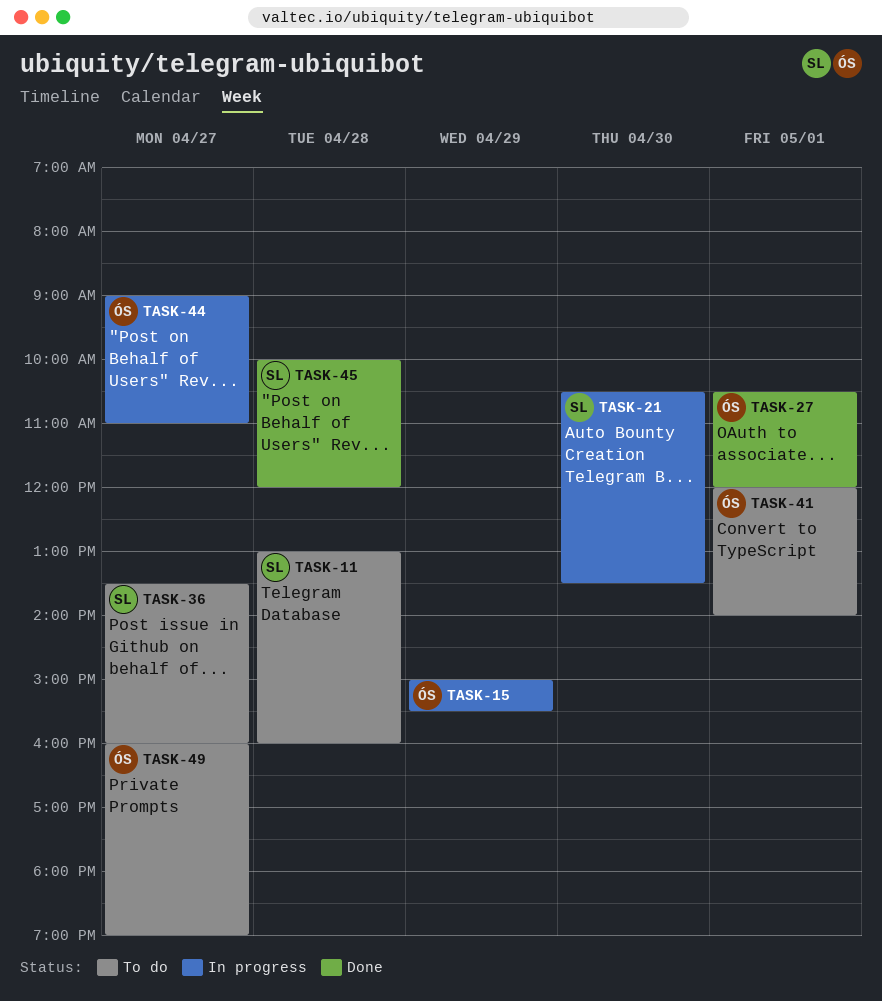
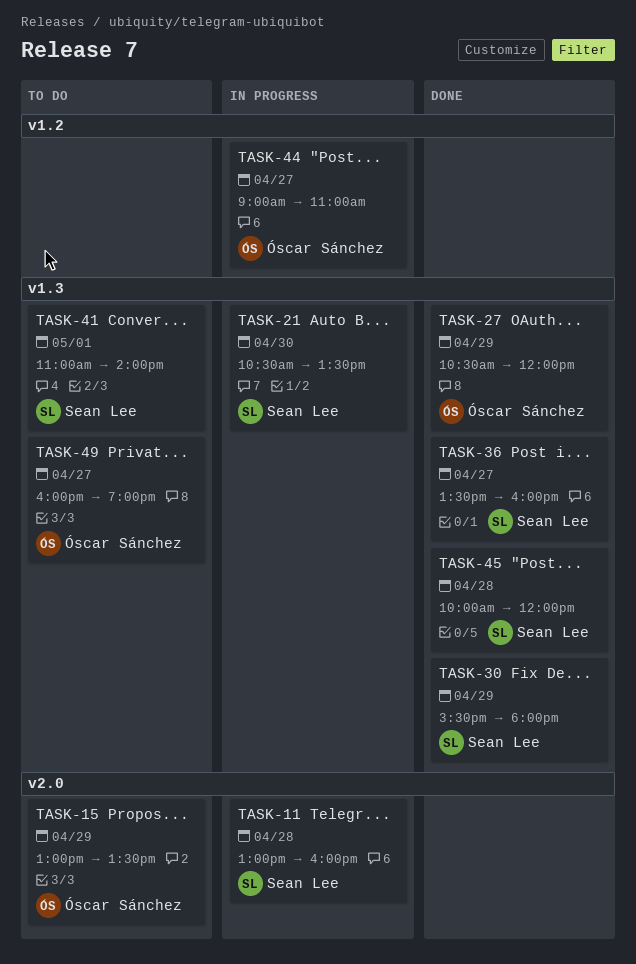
TASK-11, status: To do -> In progress
TASK-15, status: In progress -> To do
TASK-15, begins: 15:00 -> 13:00
TASK-15, ends: 15:30 -> 13:30
TASK-27, day: May 1 -> Apr 29
TASK-30: none -> present
TASK-36, status: To do -> Done
TASK-41, owner: Óscar Sánchez -> Sean Lee
TASK-41, begins: 12:00 -> 11:00

